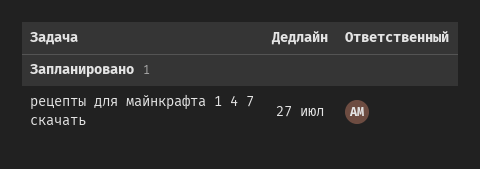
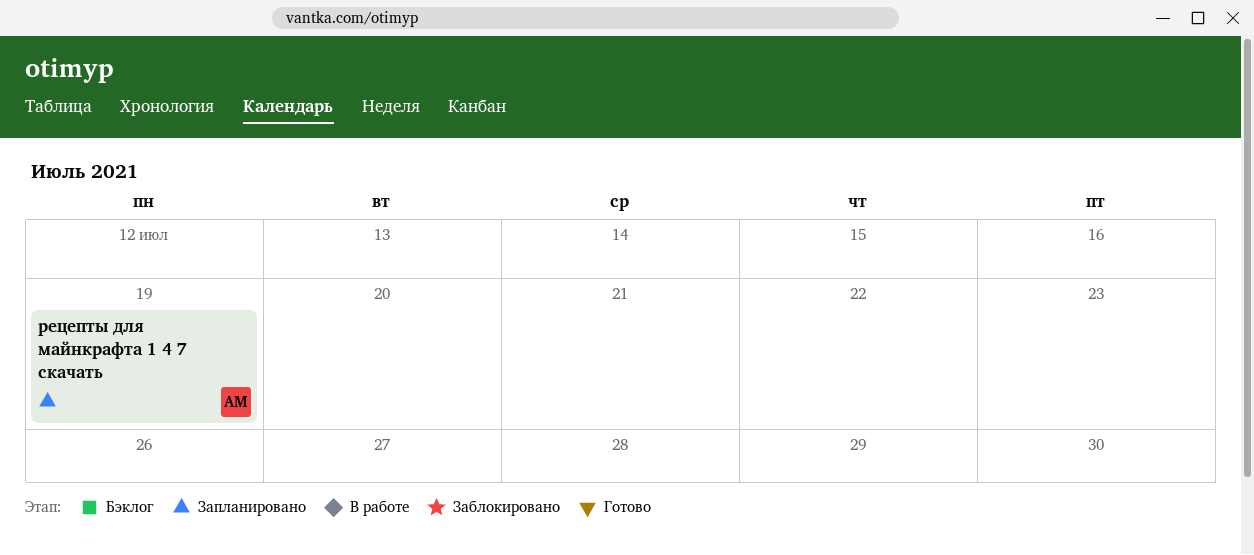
рецепты для майнкрафта 1 4 7 скачать, due: Jul 27 -> Jul 19

